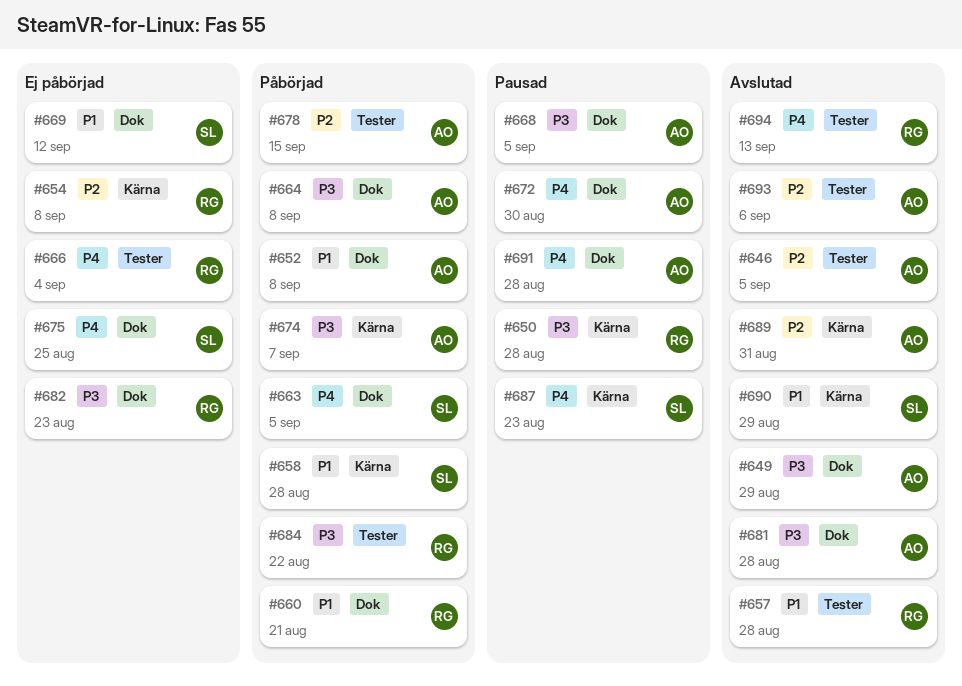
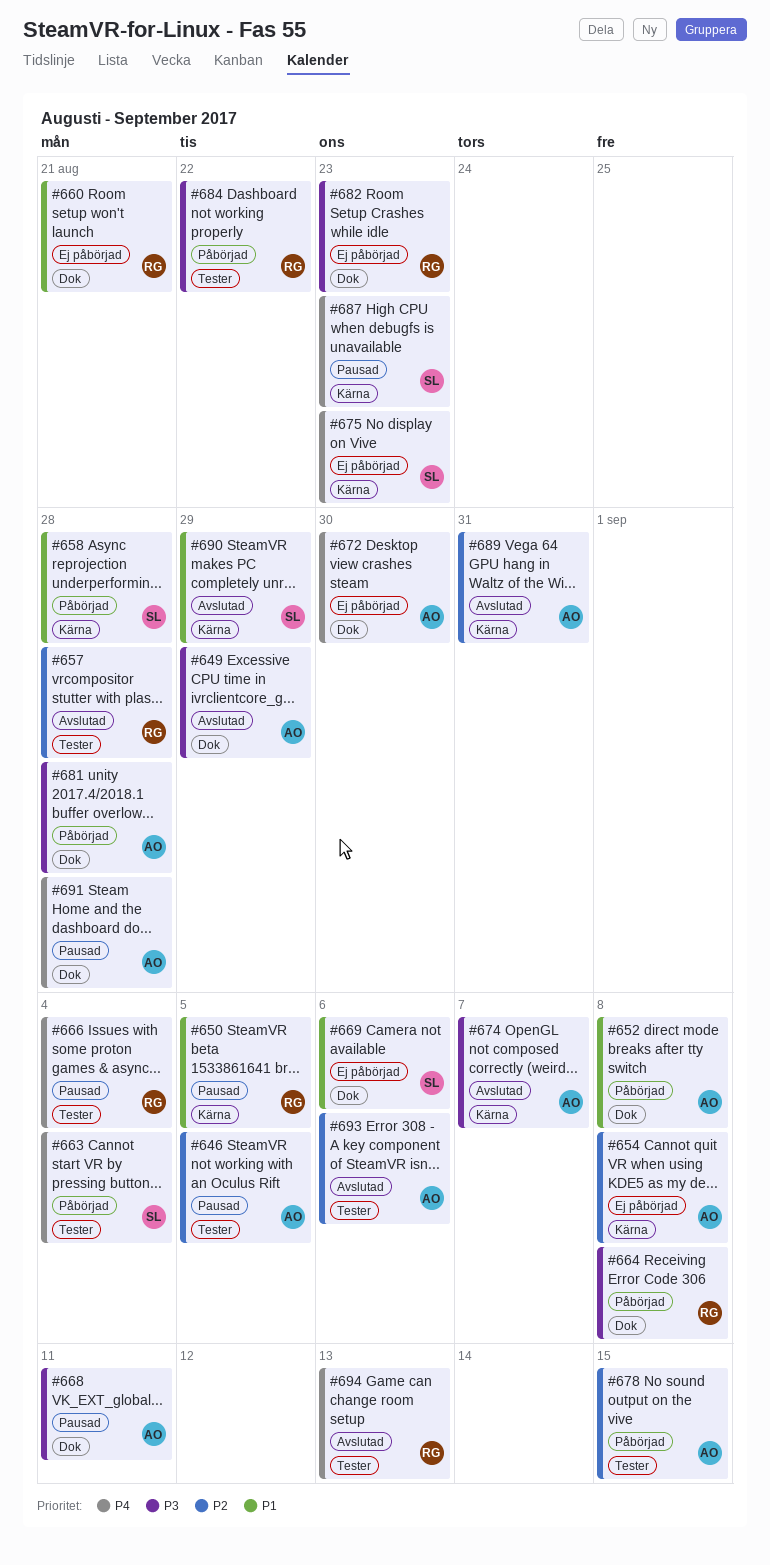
#646, status: Avslutad -> Pausad
#650, priority: P3 -> P1
#650, due: Aug 28 -> Sep 5
#654, owner: RG -> AO
#657, priority: P1 -> P2
#660, status: Påbörjad -> Ej påbörjad
#663, label: Dok -> Tester
#663, due: Sep 5 -> Sep 4
#664, owner: AO -> RG
#666, status: Ej påbörjad -> Pausad
#668, due: Sep 5 -> Sep 11
#669, due: Sep 12 -> Sep 6
#672, status: Pausad -> Ej påbörjad
#674, status: Påbörjad -> Avslutad
#675, label: Dok -> Kärna
#675, due: Aug 25 -> Aug 23
#681, status: Avslutad -> Påbörjad

